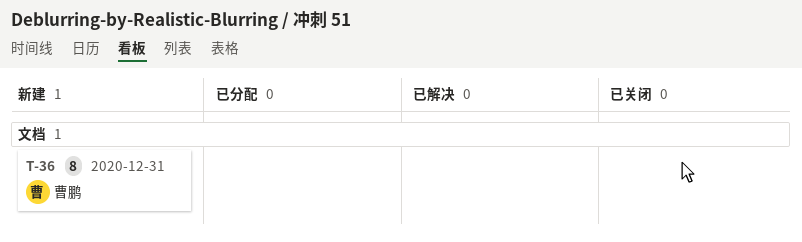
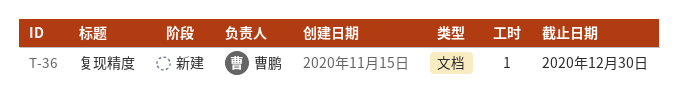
T-36, estimate: 8 -> 1
T-36, due: Dec 31 -> Dec 30

